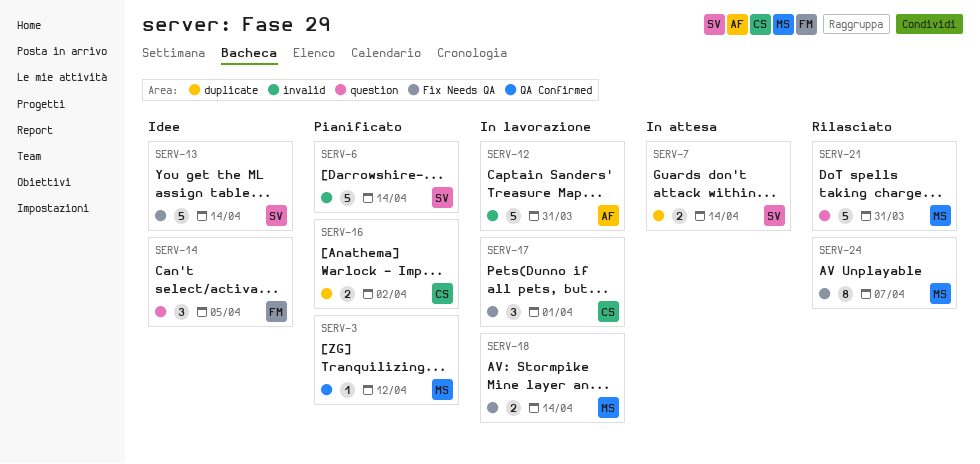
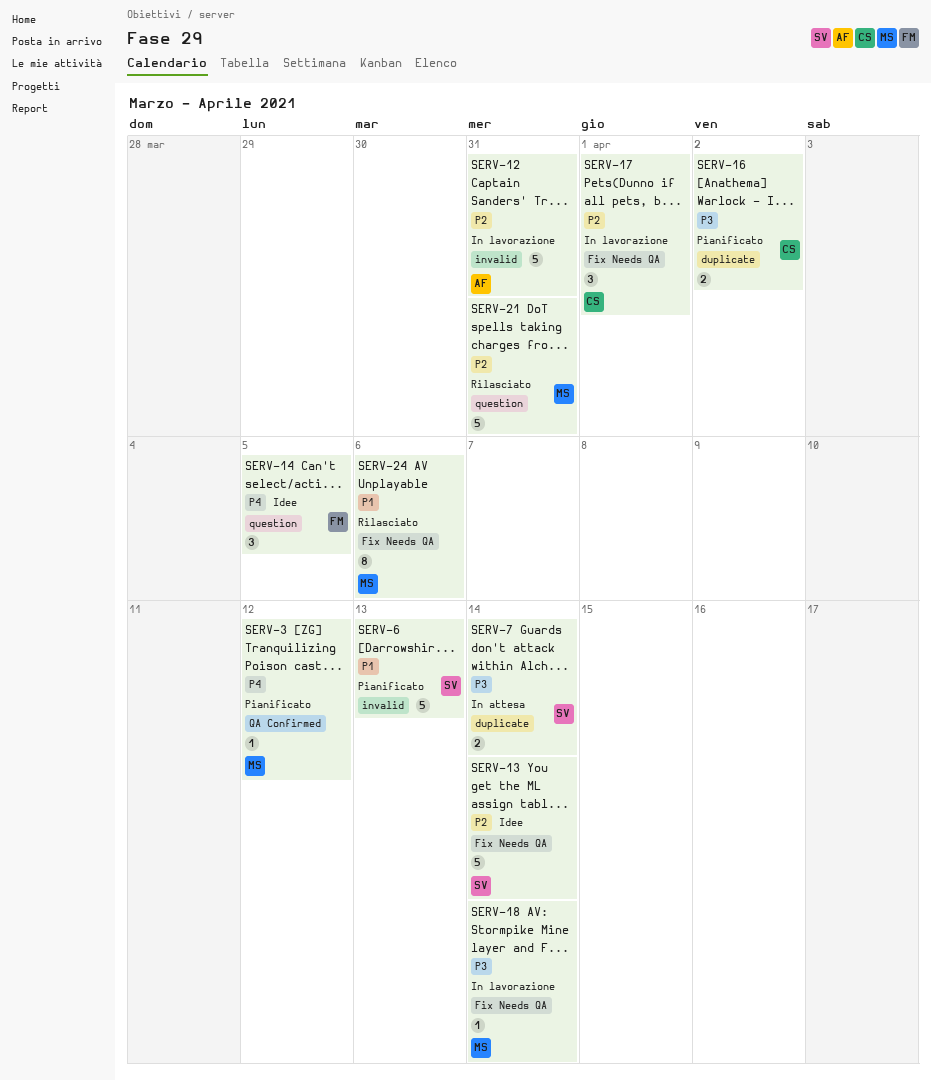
SERV-6, due: Apr 14 -> Apr 13
SERV-18, estimate: 2 -> 1
SERV-24, due: Apr 7 -> Apr 6

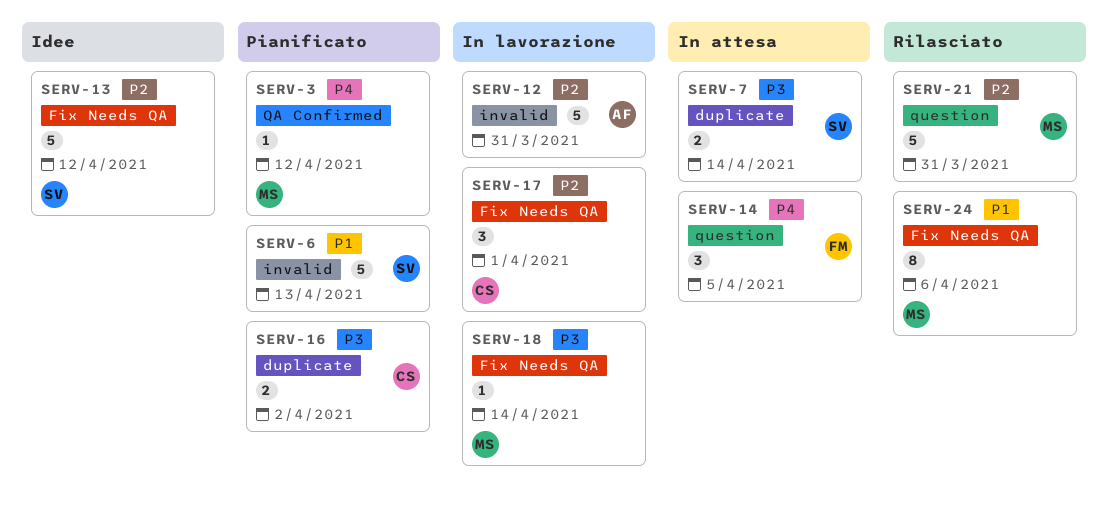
SERV-13, due: Apr 14 -> Apr 12
SERV-14, status: Idee -> In attesa

